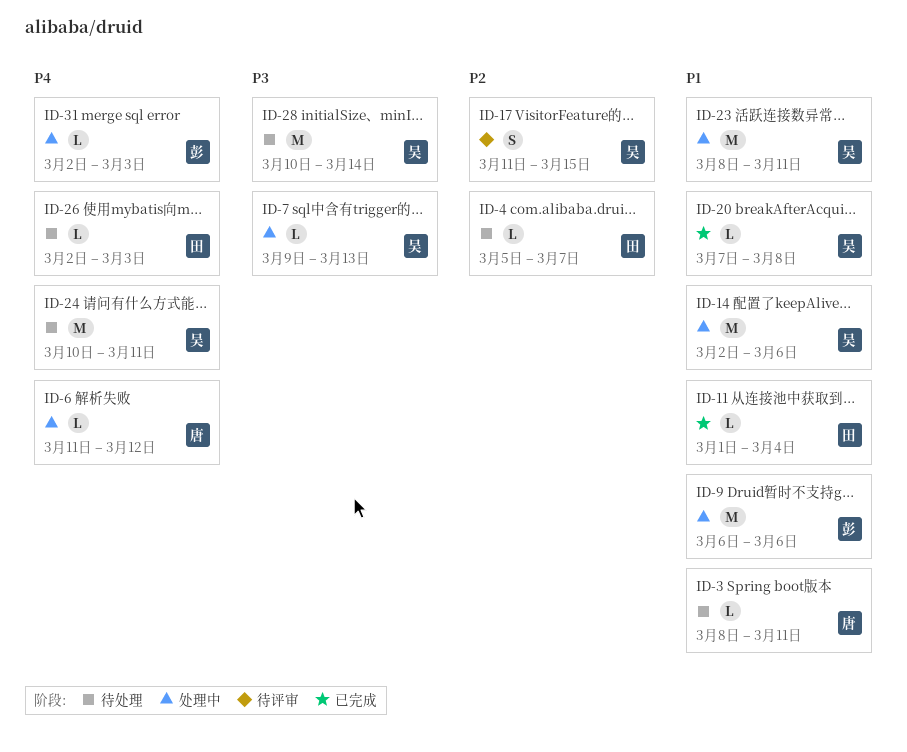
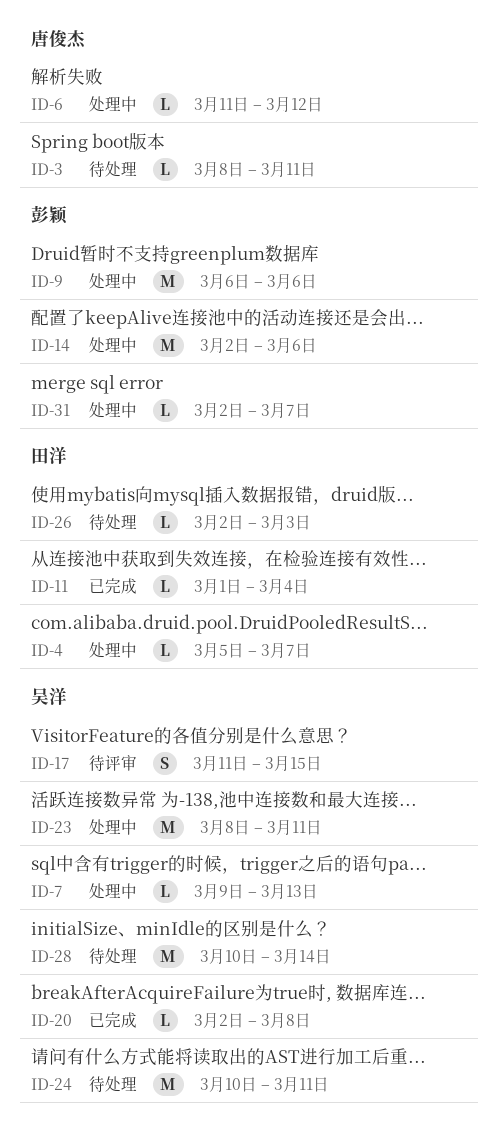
ID-4, status: 待处理 -> 处理中
ID-14, owner: 吴洋 -> 彭颖
ID-20, start: Mar 7 -> Mar 2
ID-31, due: Mar 3 -> Mar 7

